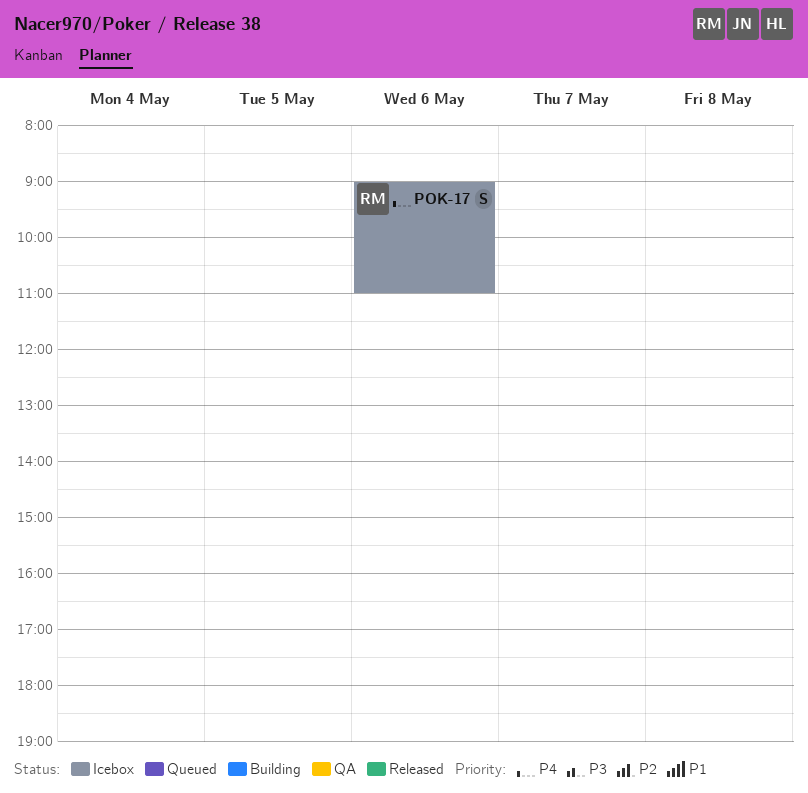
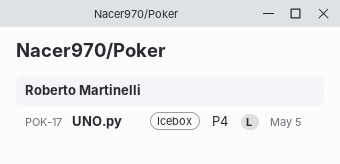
POK-17, estimate: S -> L
POK-17, day: May 6 -> May 5

